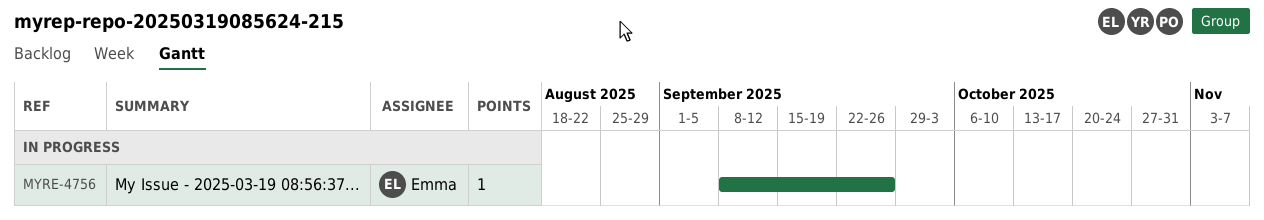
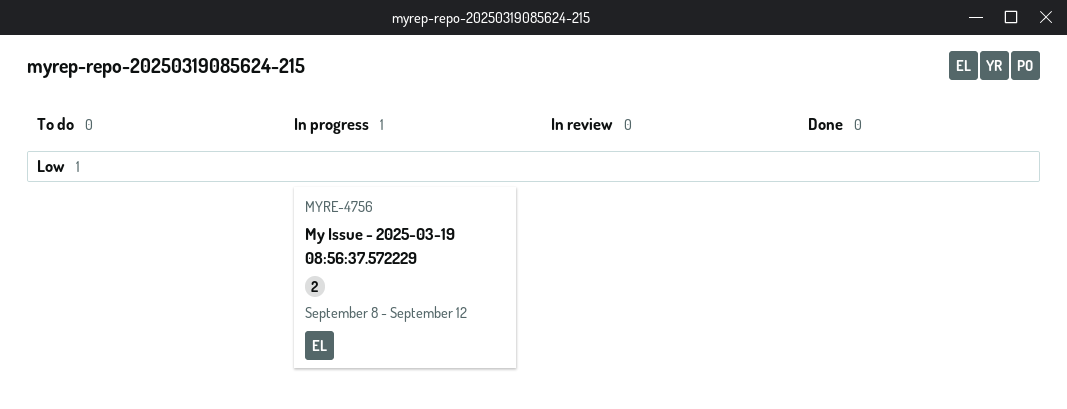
MYRE-4756, estimate: 1 -> 2
MYRE-4756, due: Sep 26 -> Sep 12

